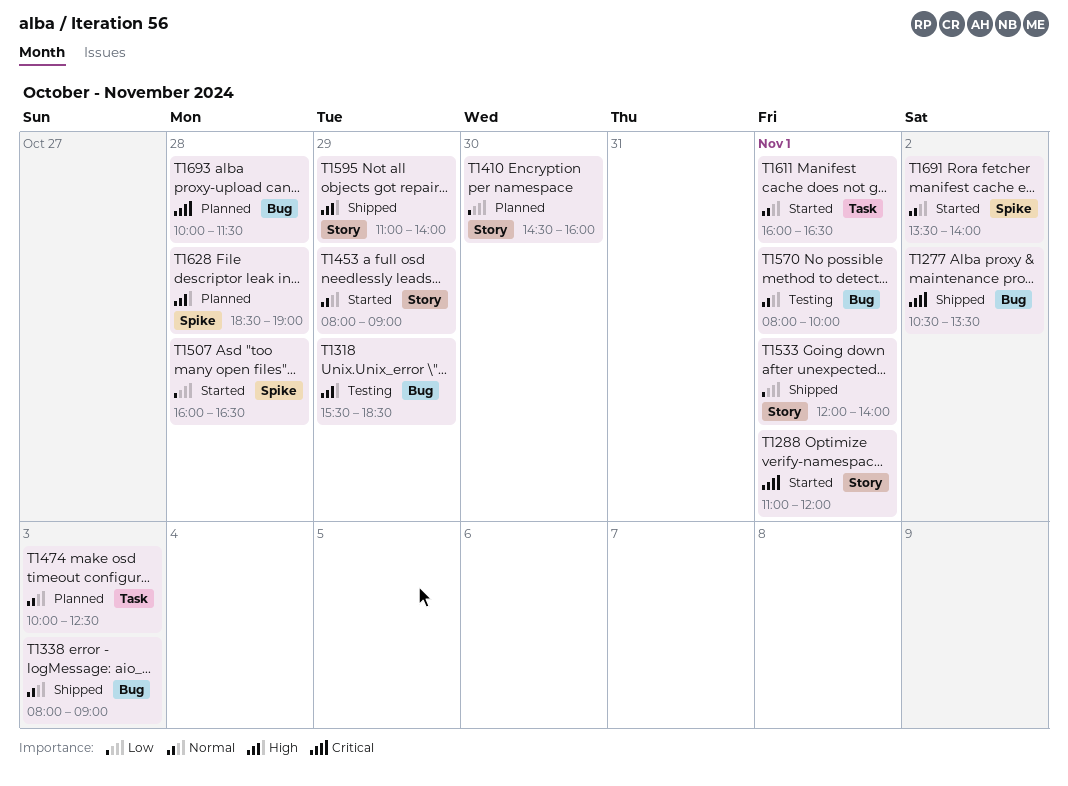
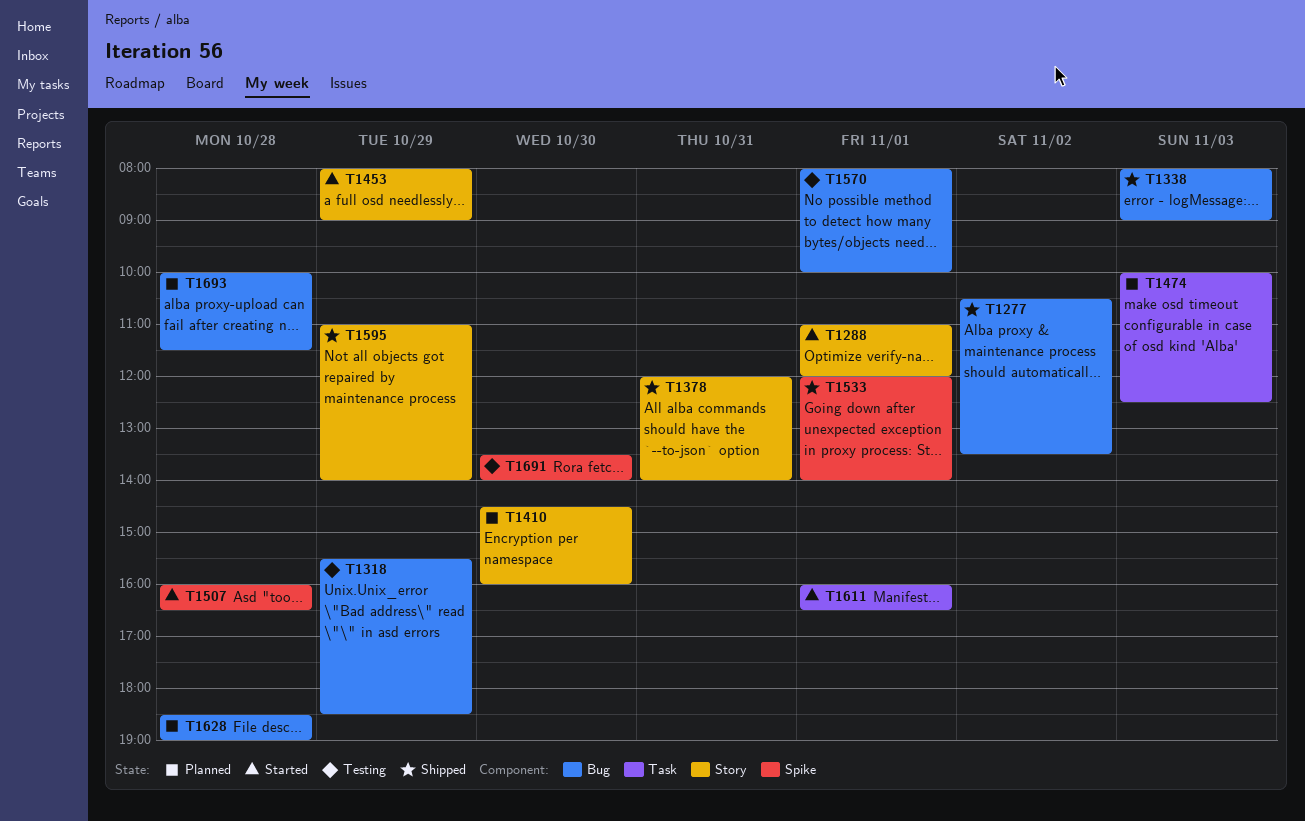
T1378: none -> present
T1533, label: Story -> Spike
T1628, label: Spike -> Bug
T1691, status: Started -> Testing
T1691, day: Nov 2 -> Oct 30

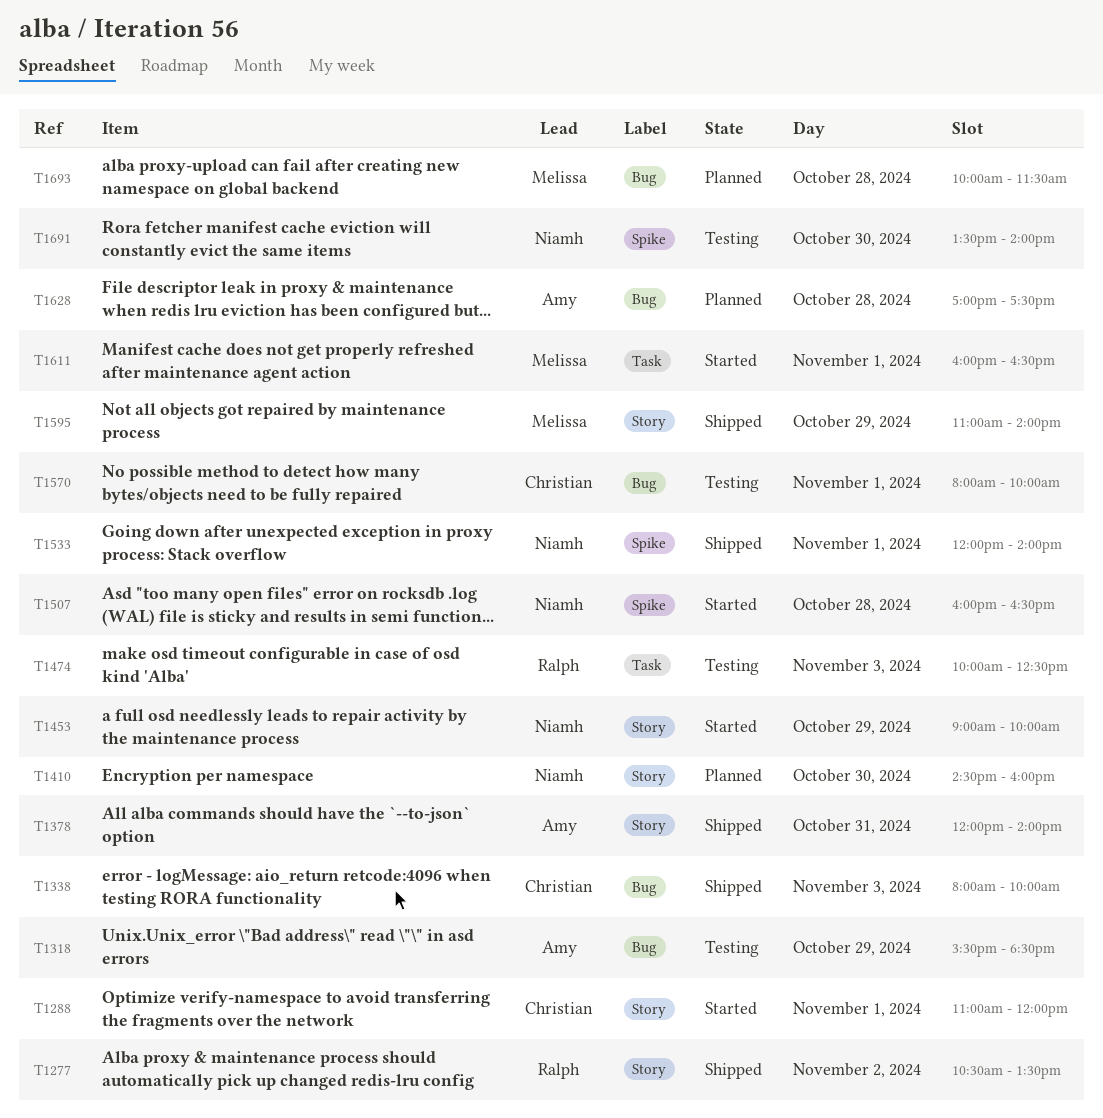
T1277, label: Bug -> Story
T1338, ends: 09:00 -> 10:00
T1453, begins: 08:00 -> 09:00
T1453, ends: 09:00 -> 10:00
T1474, status: Planned -> Testing
T1628, begins: 18:30 -> 17:00
T1628, ends: 19:00 -> 17:30

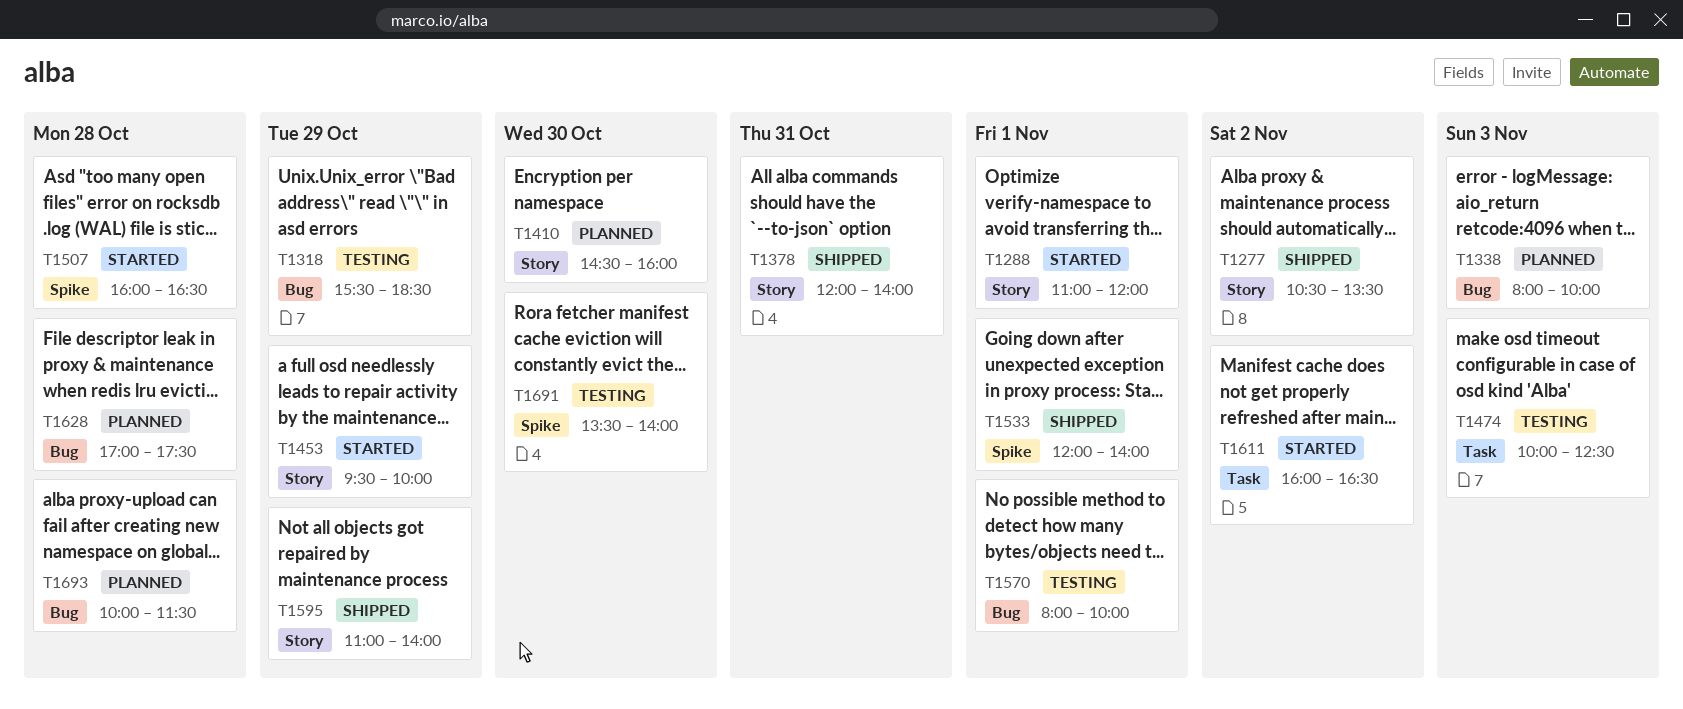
T1338, status: Shipped -> Planned
T1453, begins: 09:00 -> 09:30
T1611, day: Nov 1 -> Nov 2

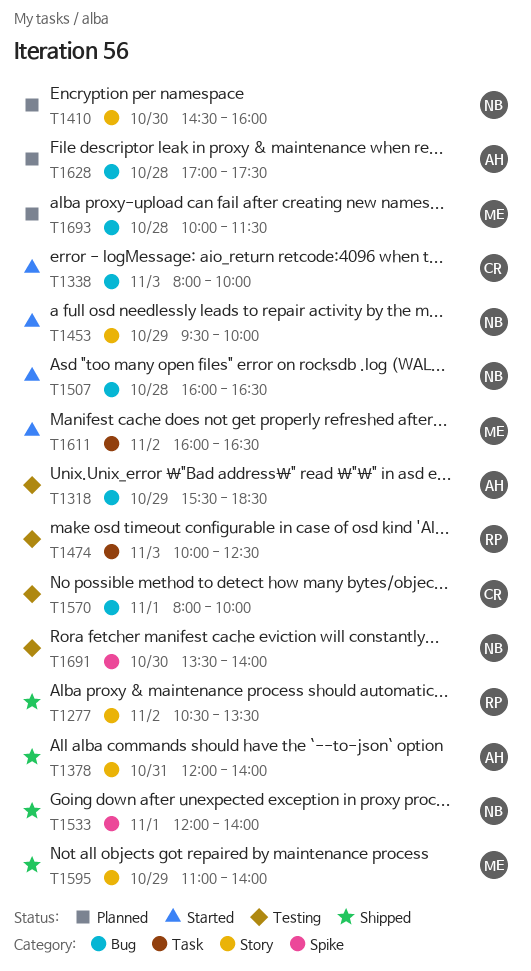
T1288: present -> none
T1338, status: Planned -> Started
T1507, label: Spike -> Bug

